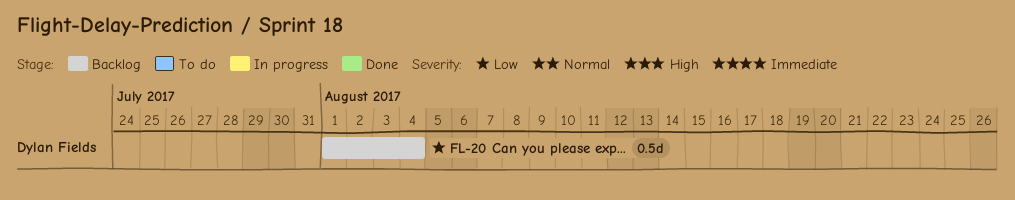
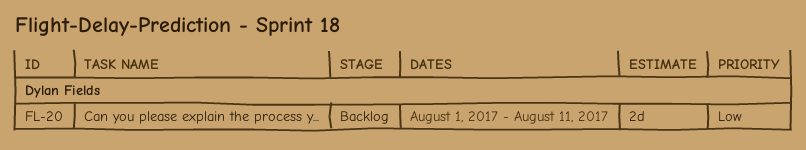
FL-20, estimate: 0.5d -> 2d
FL-20, due: Aug 4 -> Aug 11

